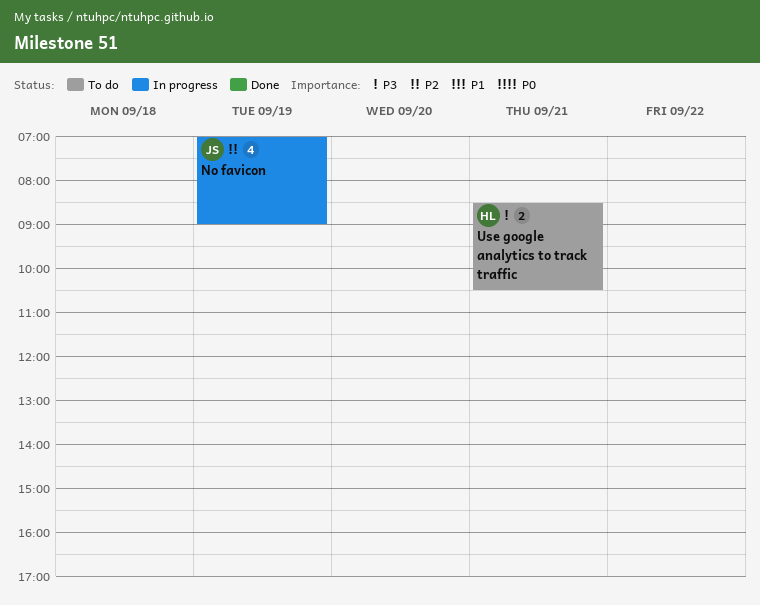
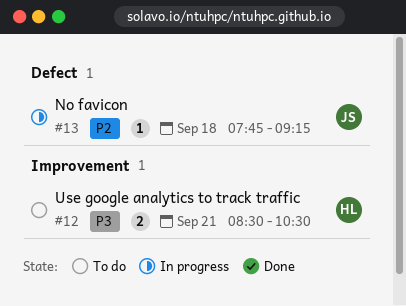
No favicon, estimate: 4 -> 1
No favicon, day: Sep 19 -> Sep 18
No favicon, begins: 07:00 -> 07:45
No favicon, ends: 09:00 -> 09:15

